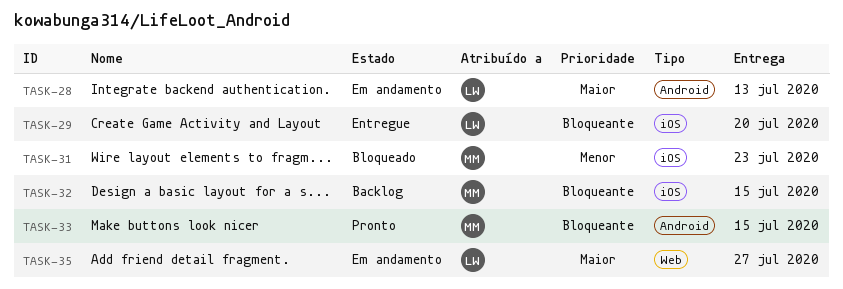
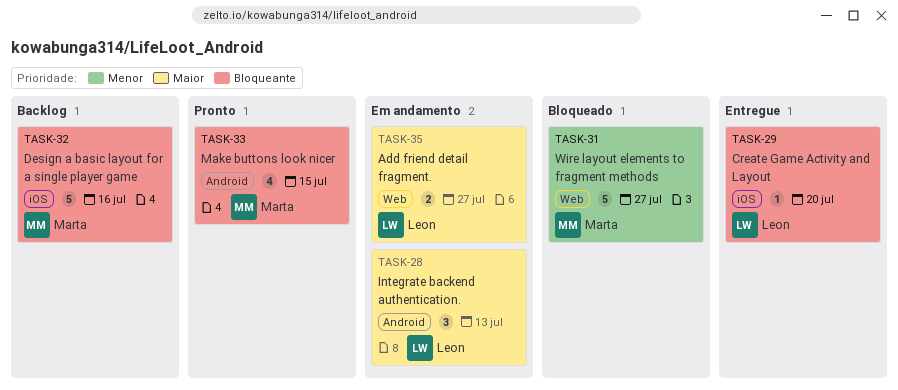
TASK-31, label: iOS -> Web
TASK-31, due: Jul 23 -> Jul 27
TASK-32, due: Jul 15 -> Jul 16

